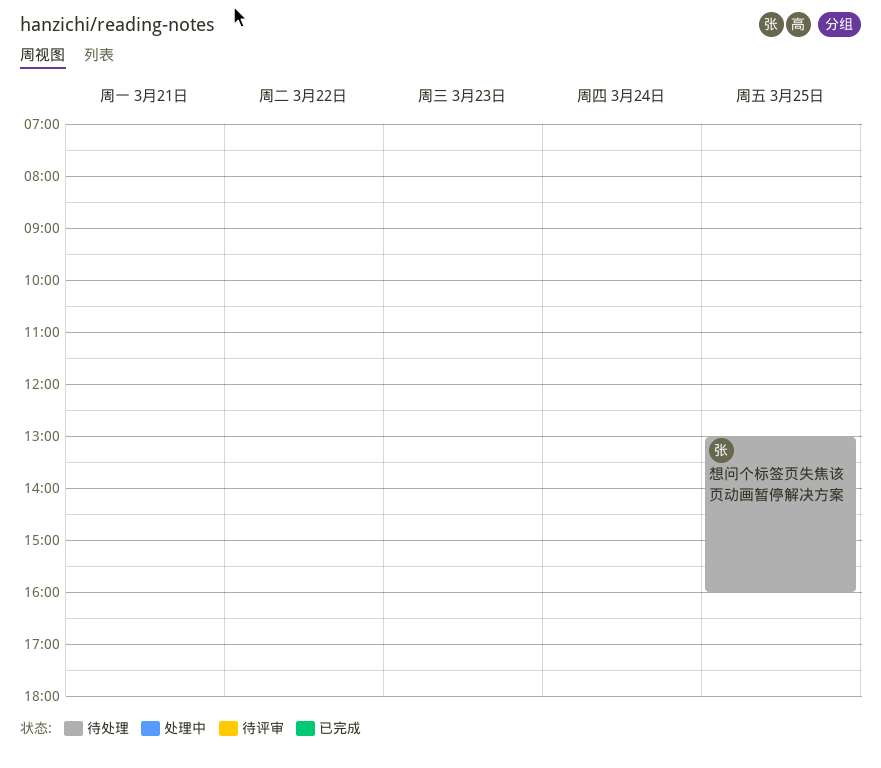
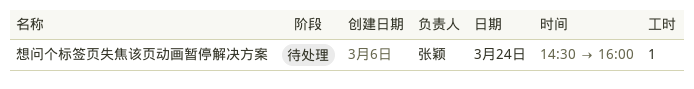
想问个标签页失焦该页动画暂停解决方案, day: Mar 25 -> Mar 24
想问个标签页失焦该页动画暂停解决方案, begins: 13:00 -> 14:30

